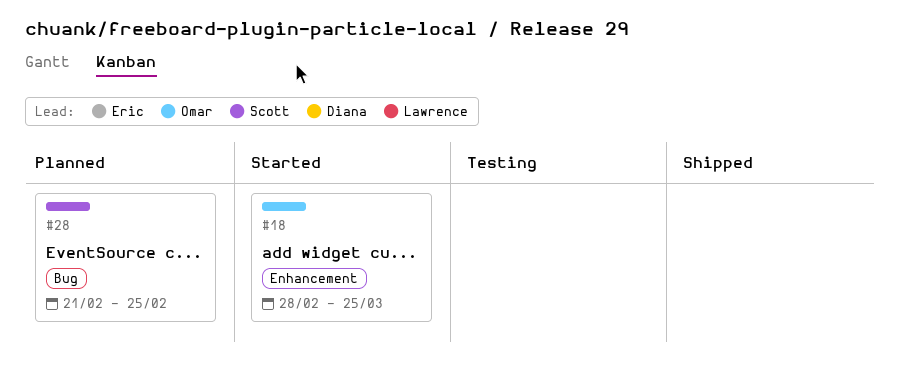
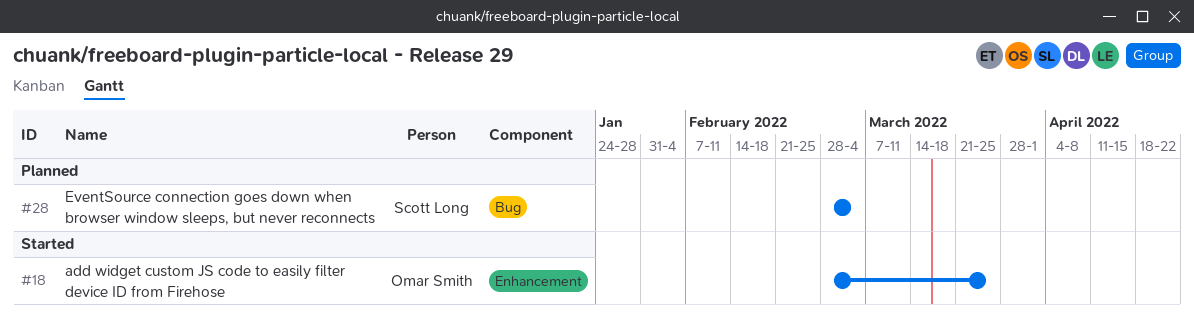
#28, start: Feb 21 -> Feb 28
#28, due: Feb 25 -> Mar 4

